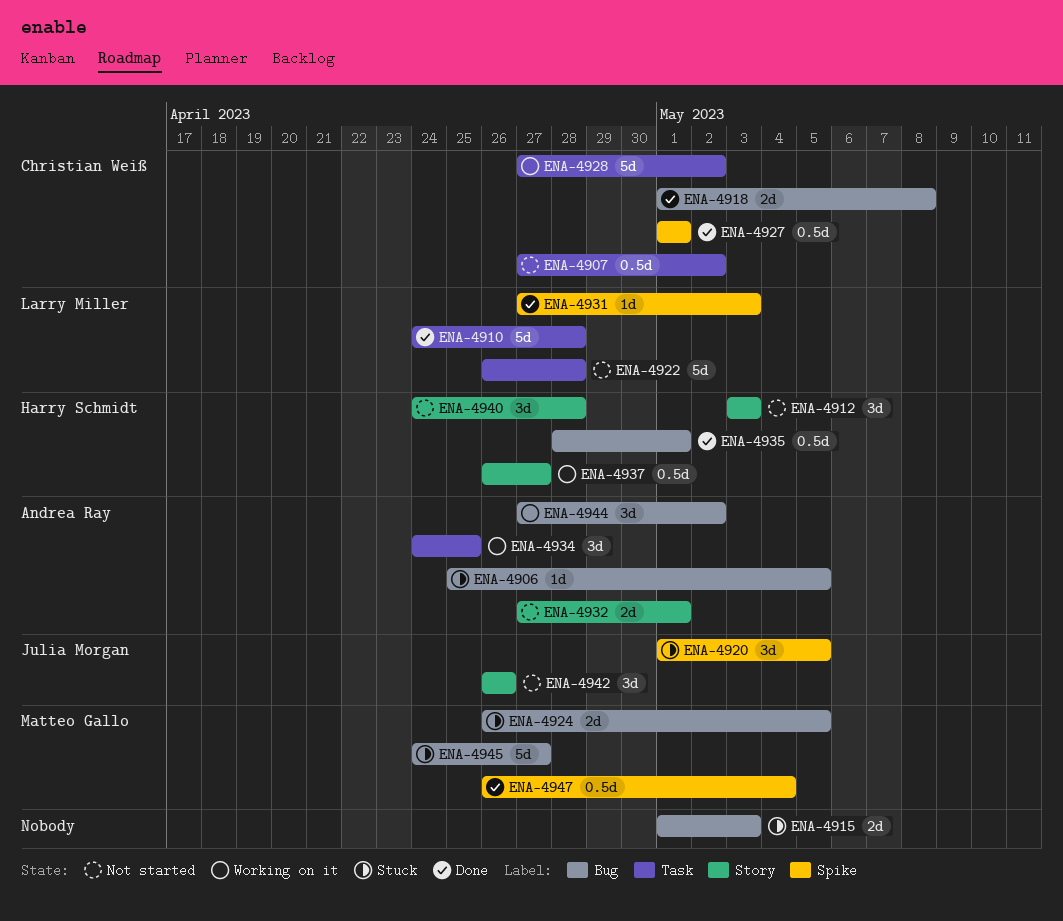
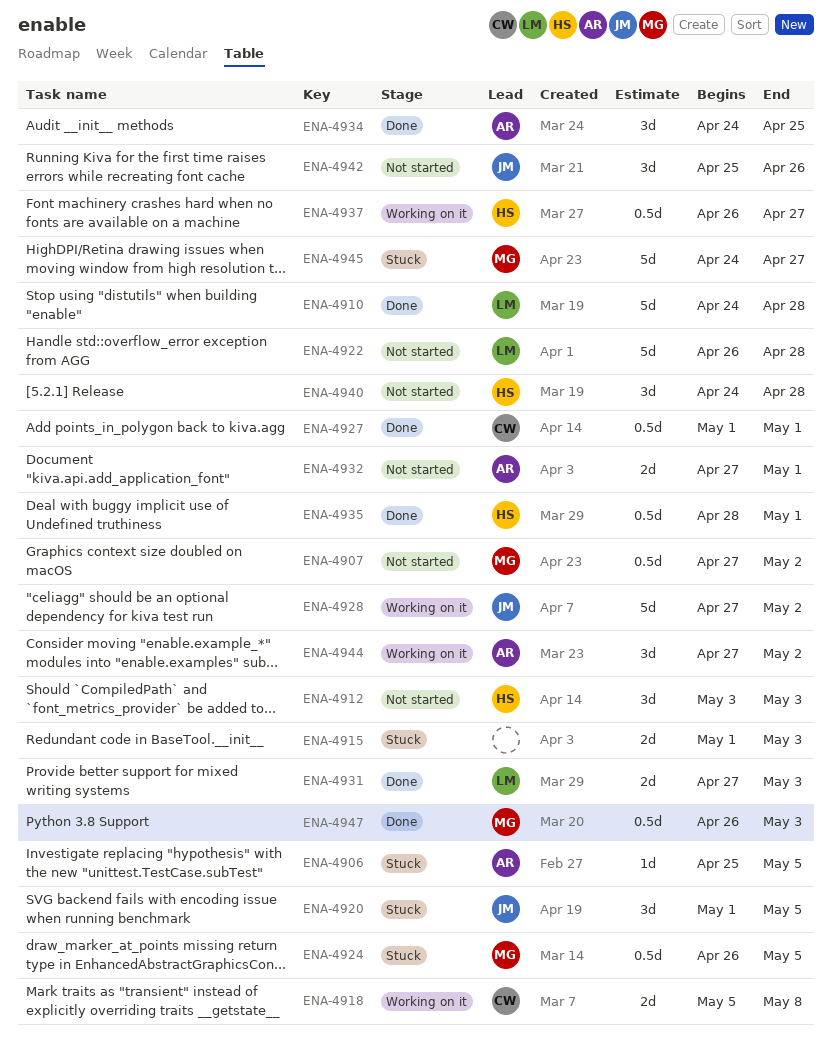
ENA-4907, owner: Christian Weiß -> Matteo Gallo
ENA-4918, status: Done -> Working on it
ENA-4918, start: May 1 -> May 5
ENA-4924, estimate: 2d -> 0.5d
ENA-4928, owner: Christian Weiß -> Julia Morgan
ENA-4931, estimate: 1d -> 2d
ENA-4934, status: Working on it -> Done
ENA-4942, start: Apr 26 -> Apr 25
ENA-4947, due: May 4 -> May 3

